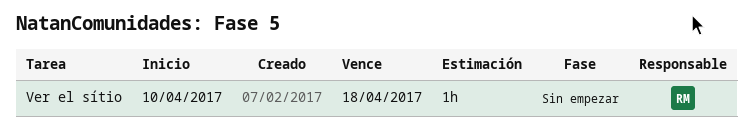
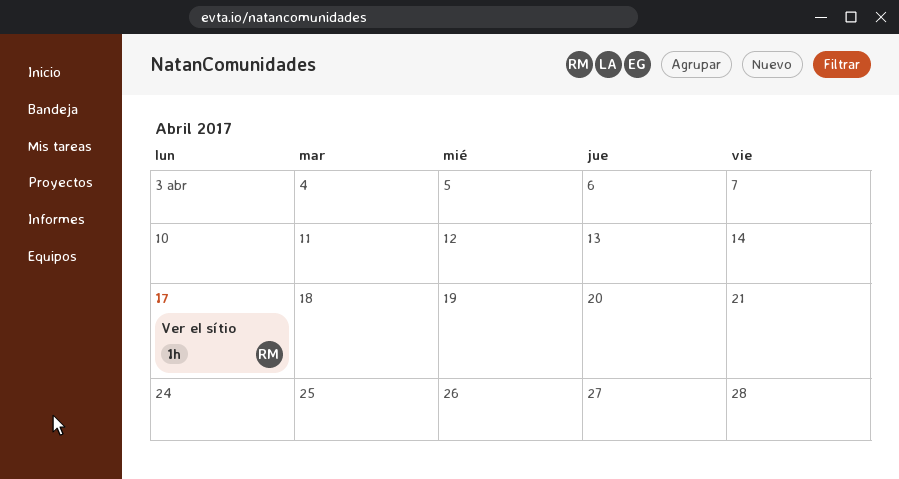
Ver el sítio, due: Apr 18 -> Apr 17

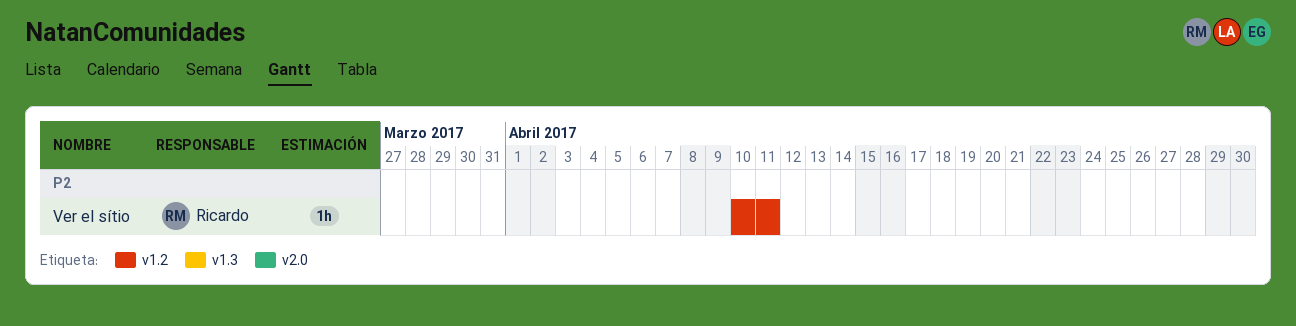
Ver el sítio, due: Apr 17 -> Apr 11

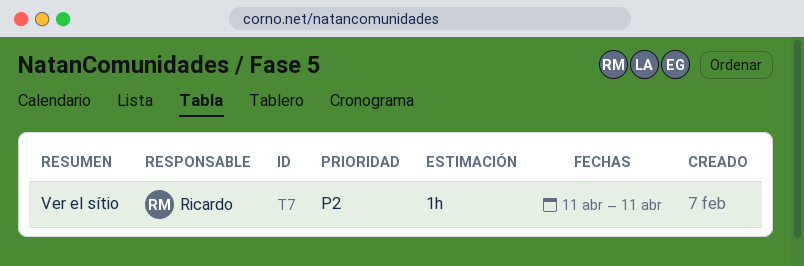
Ver el sítio, start: Apr 10 -> Apr 11

